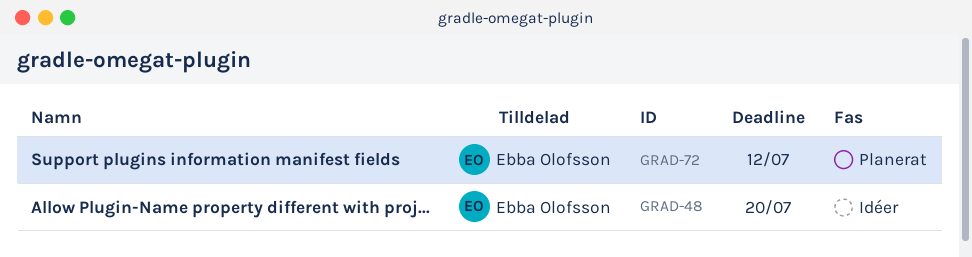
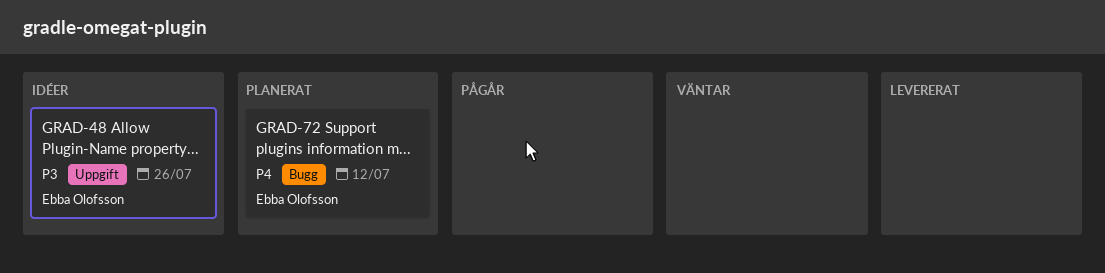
GRAD-48, due: Jul 20 -> Jul 26

